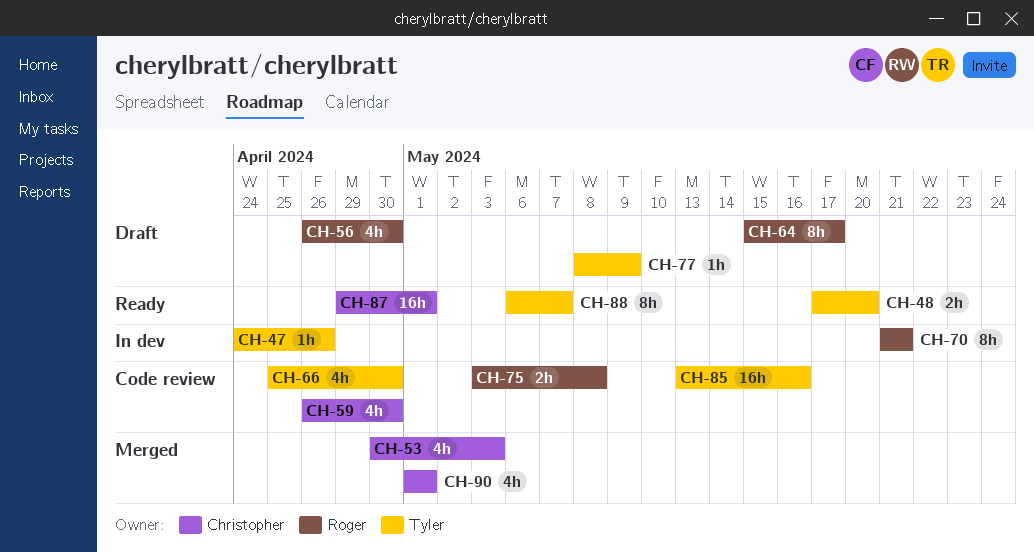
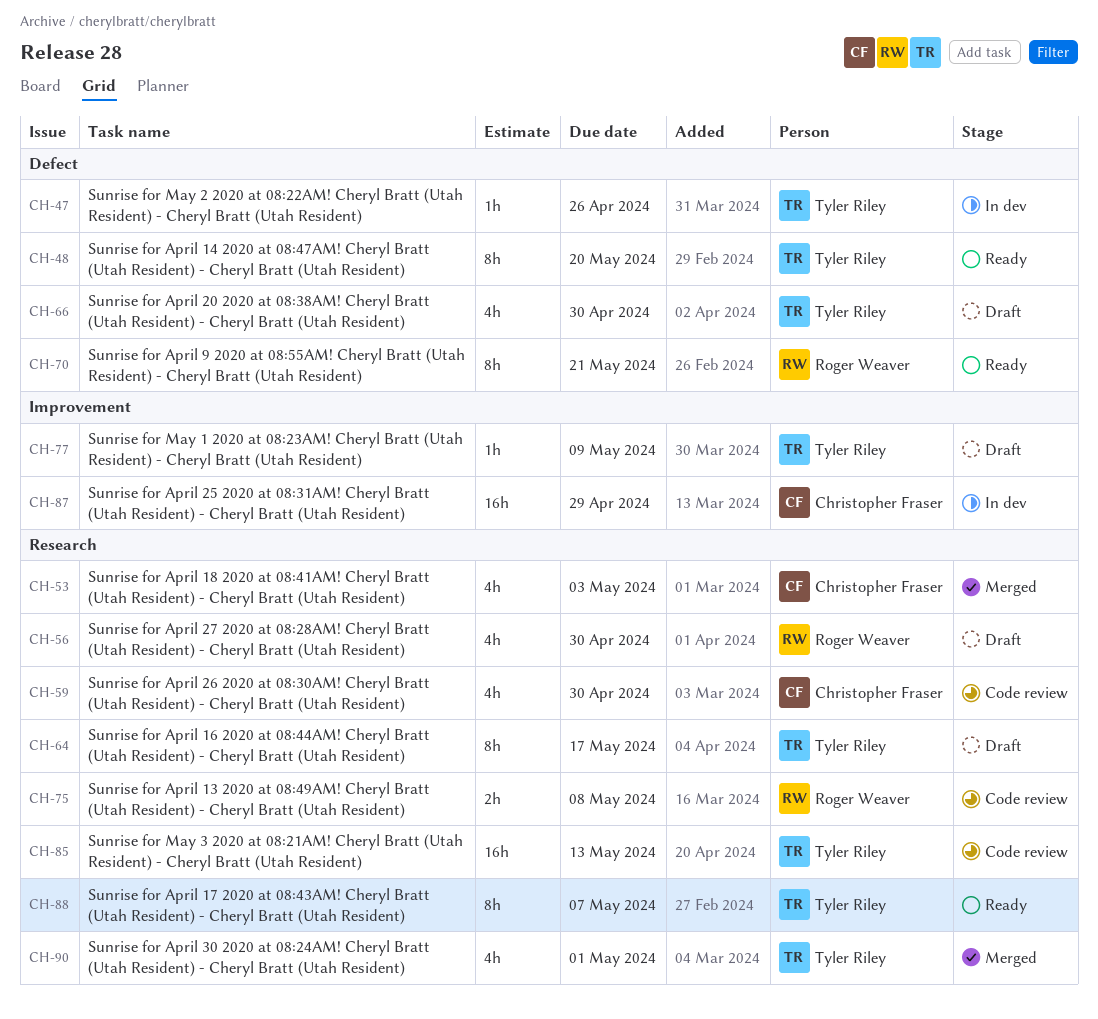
CH-48, estimate: 2h -> 8h
CH-64, owner: Roger Weaver -> Tyler Riley
CH-66, status: Code review -> Draft
CH-70, status: In dev -> Ready
CH-85, due: May 16 -> May 13
CH-87, status: Ready -> In dev
CH-87, due: May 1 -> Apr 29
CH-90, owner: Christopher Fraser -> Tyler Riley

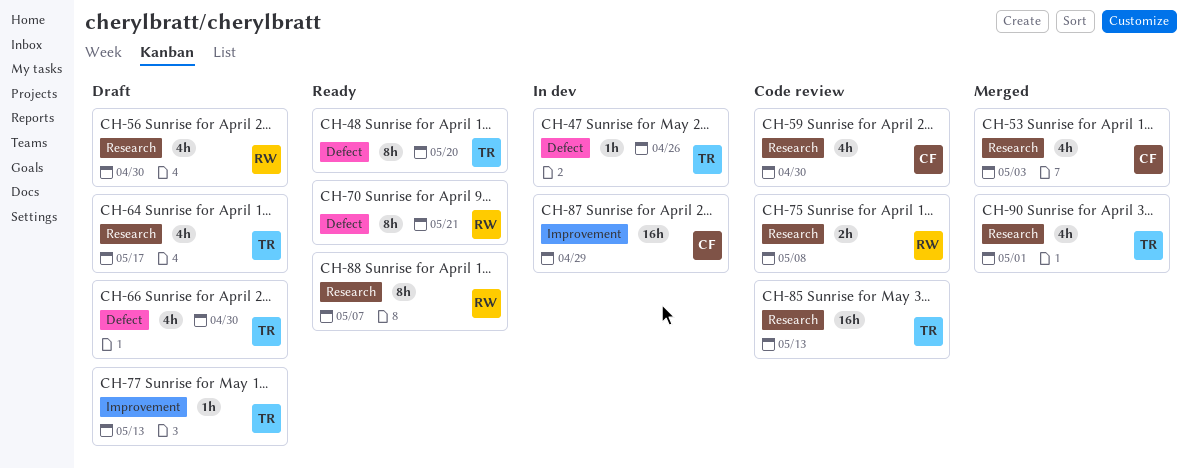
CH-64, estimate: 8h -> 4h
CH-77, due: May 9 -> May 13
CH-88, owner: Tyler Riley -> Roger Weaver

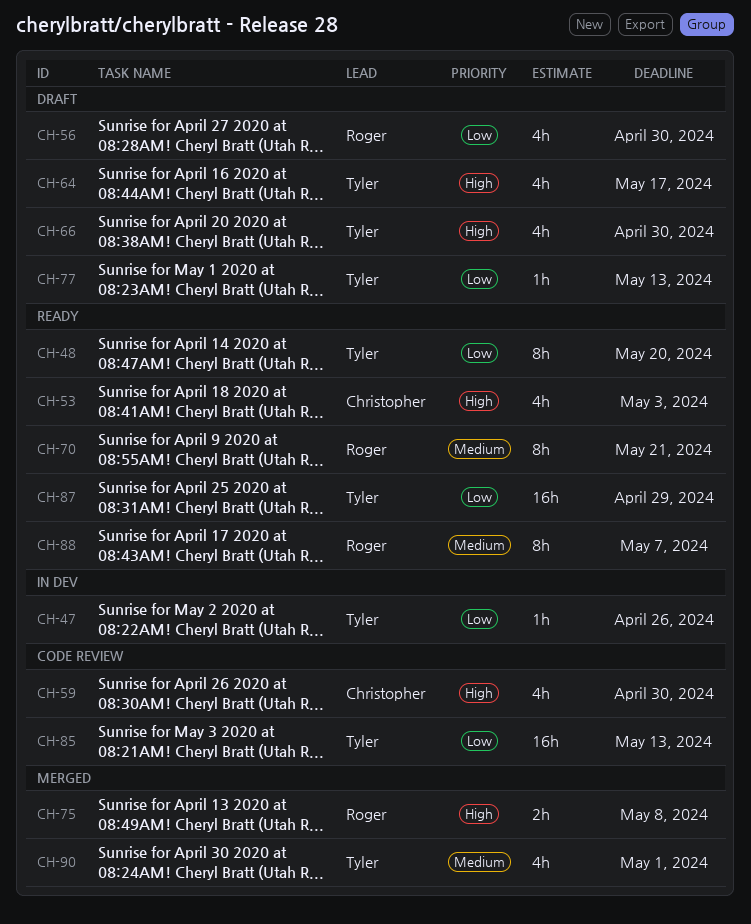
CH-53, status: Merged -> Ready
CH-75, status: Code review -> Merged
CH-87, status: In dev -> Ready
CH-87, owner: Christopher -> Tyler

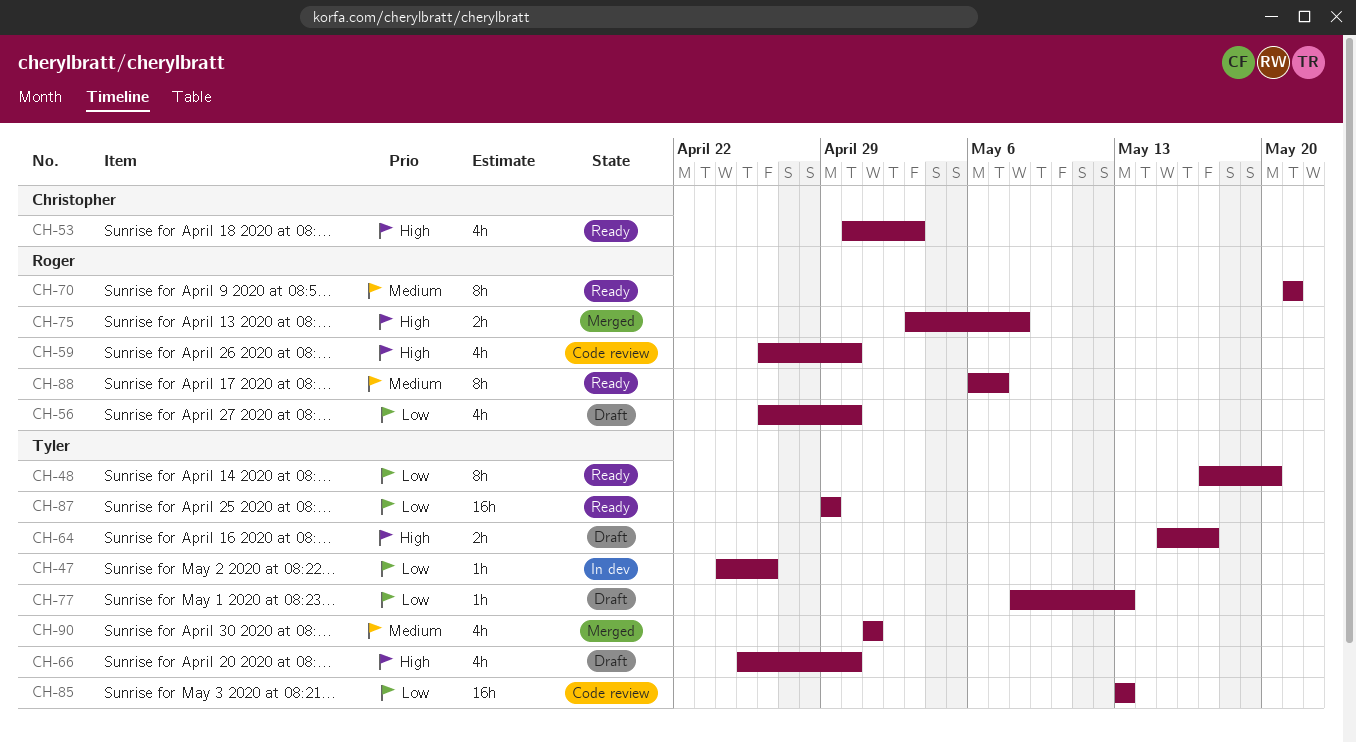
CH-59, owner: Christopher -> Roger
CH-64, estimate: 4h -> 2h

